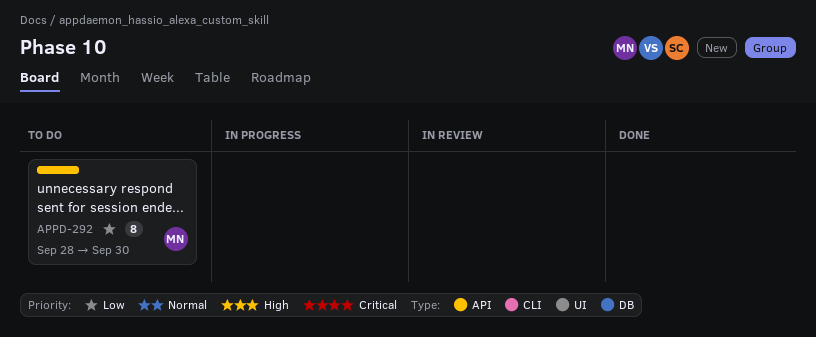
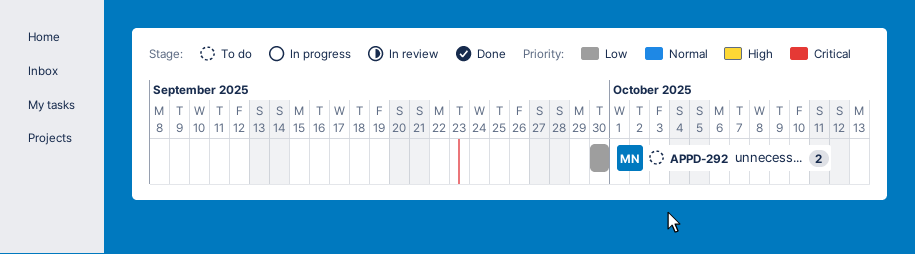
APPD-292, estimate: 8 -> 2
APPD-292, start: Sep 28 -> Sep 30

